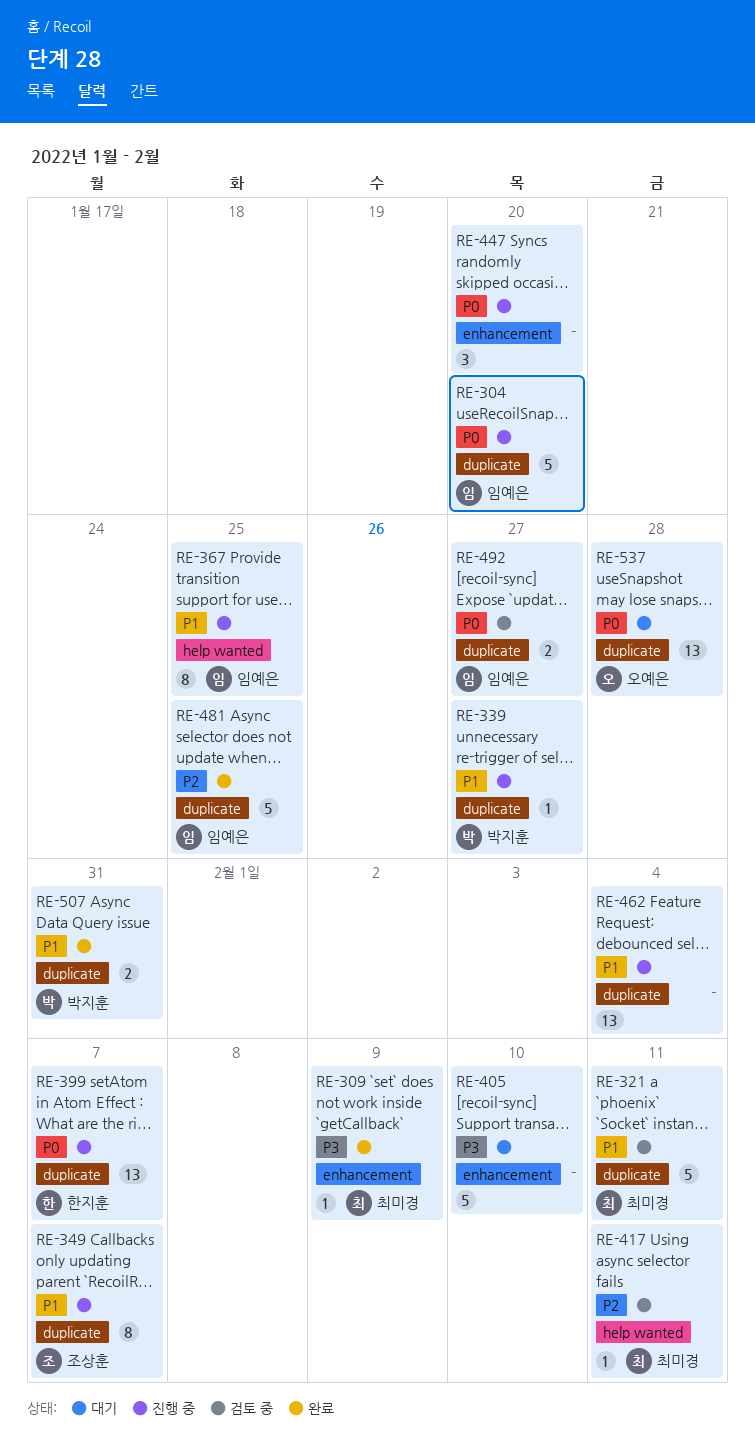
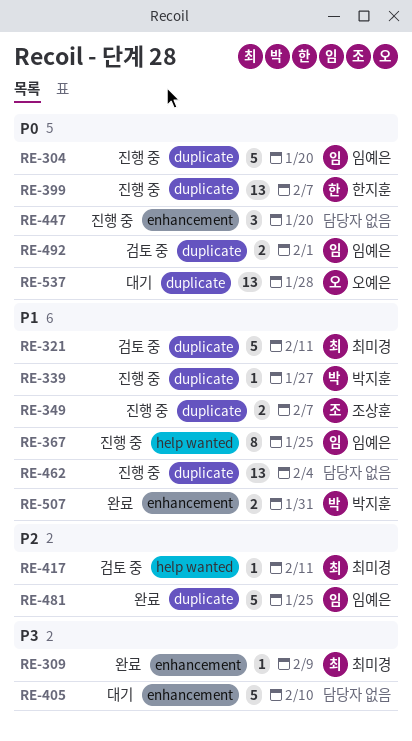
RE-349, estimate: 8 -> 2
RE-492, due: Jan 27 -> Feb 1
RE-507, label: duplicate -> enhancement

